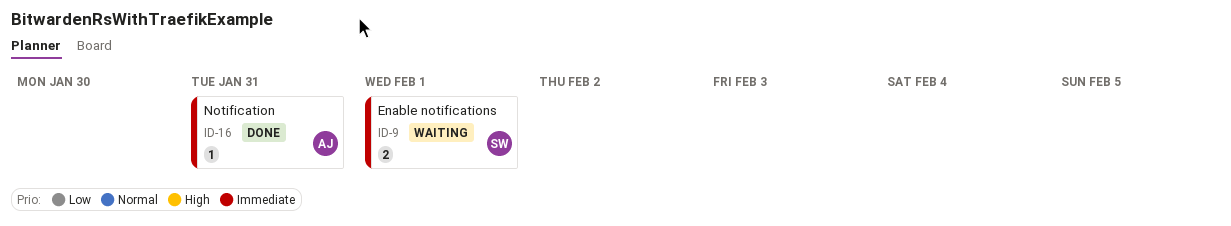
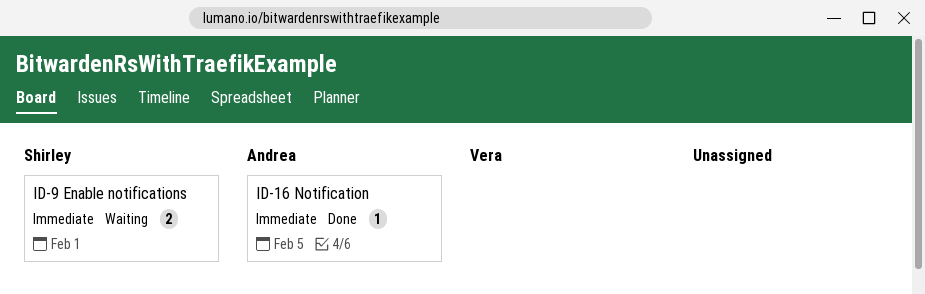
ID-16, due: Jan 31 -> Feb 5

